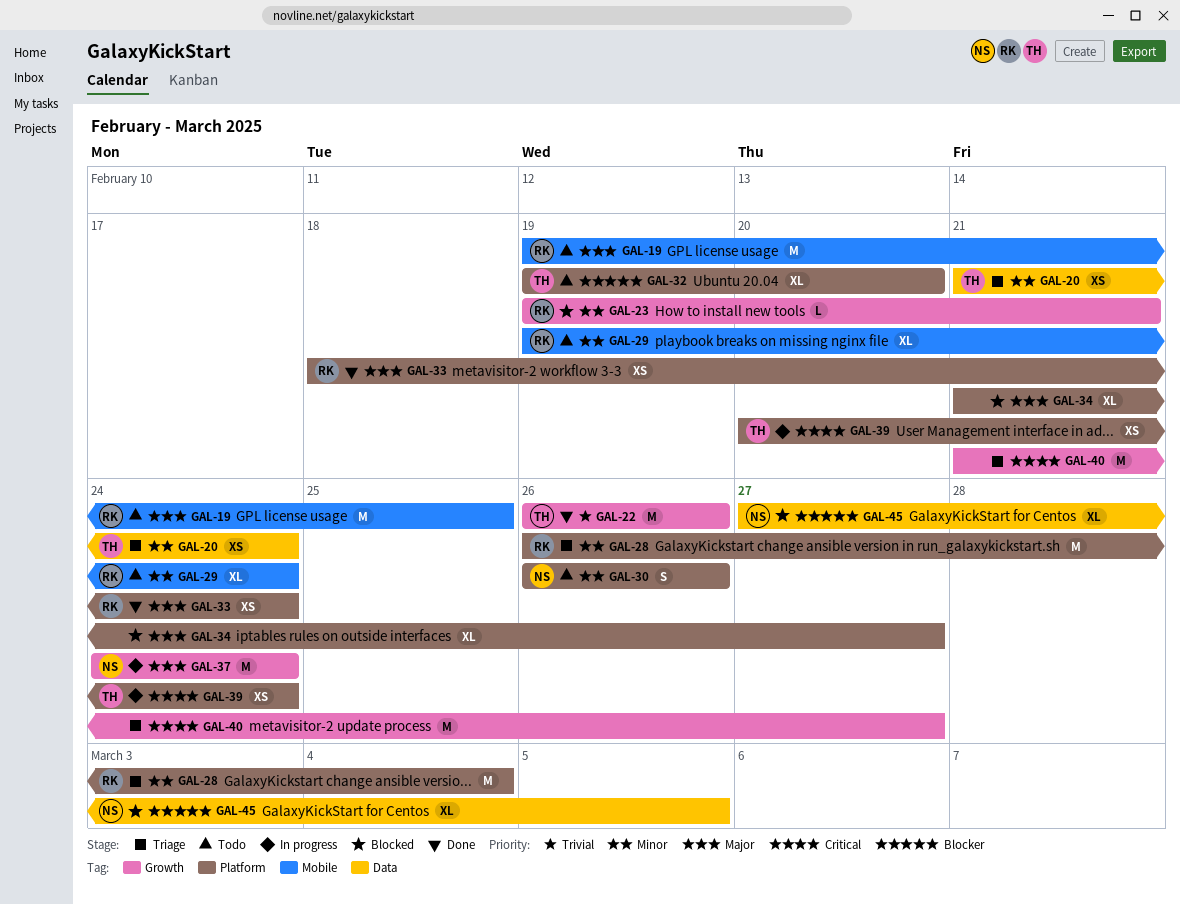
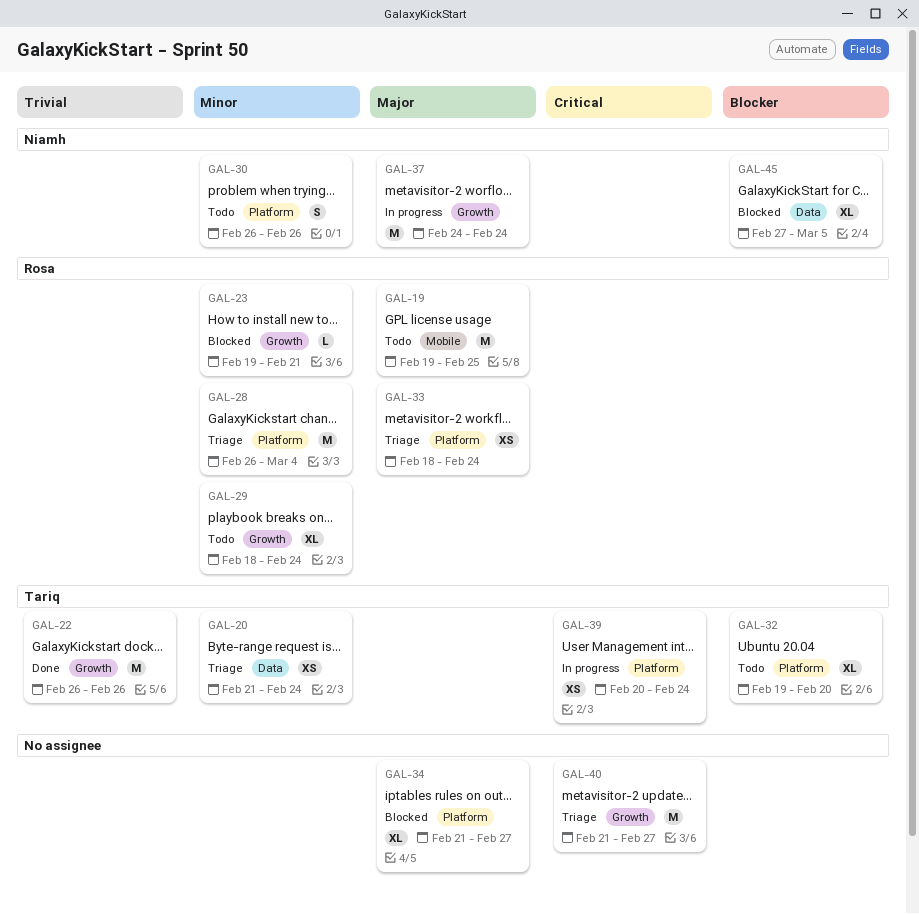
GAL-29, label: Mobile -> Growth
GAL-29, start: Feb 19 -> Feb 18
GAL-33, status: Done -> Triage

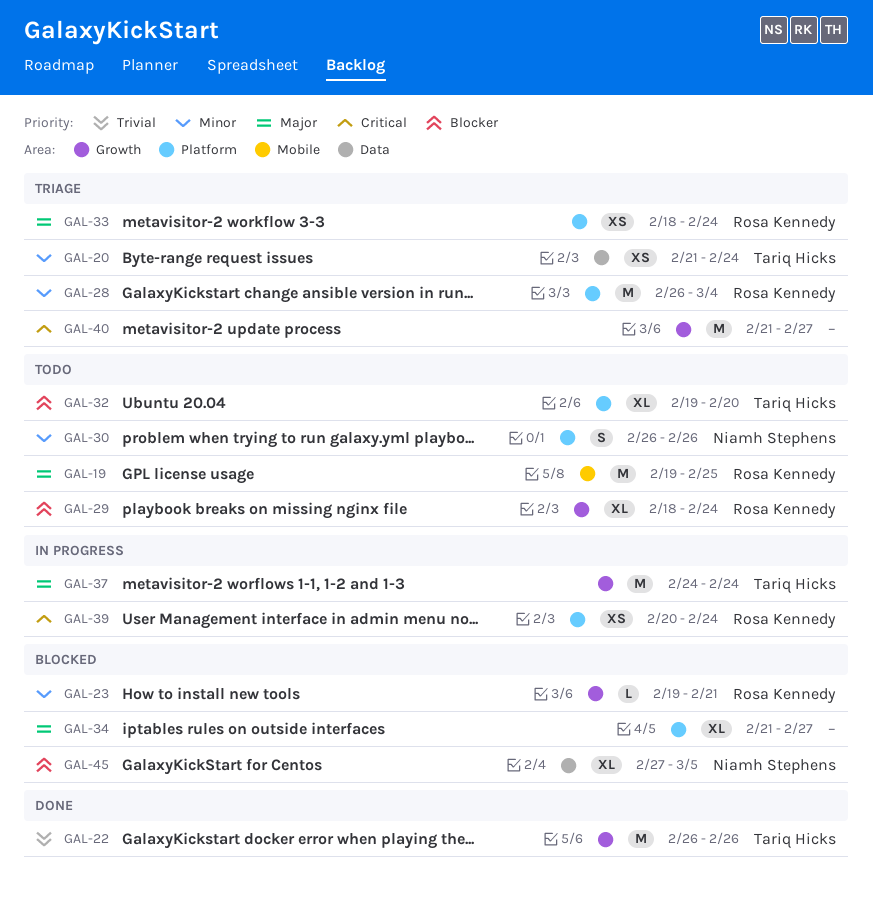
GAL-29, priority: Minor -> Blocker
GAL-37, owner: Niamh Stephens -> Tariq Hicks
GAL-39, owner: Tariq Hicks -> Rosa Kennedy

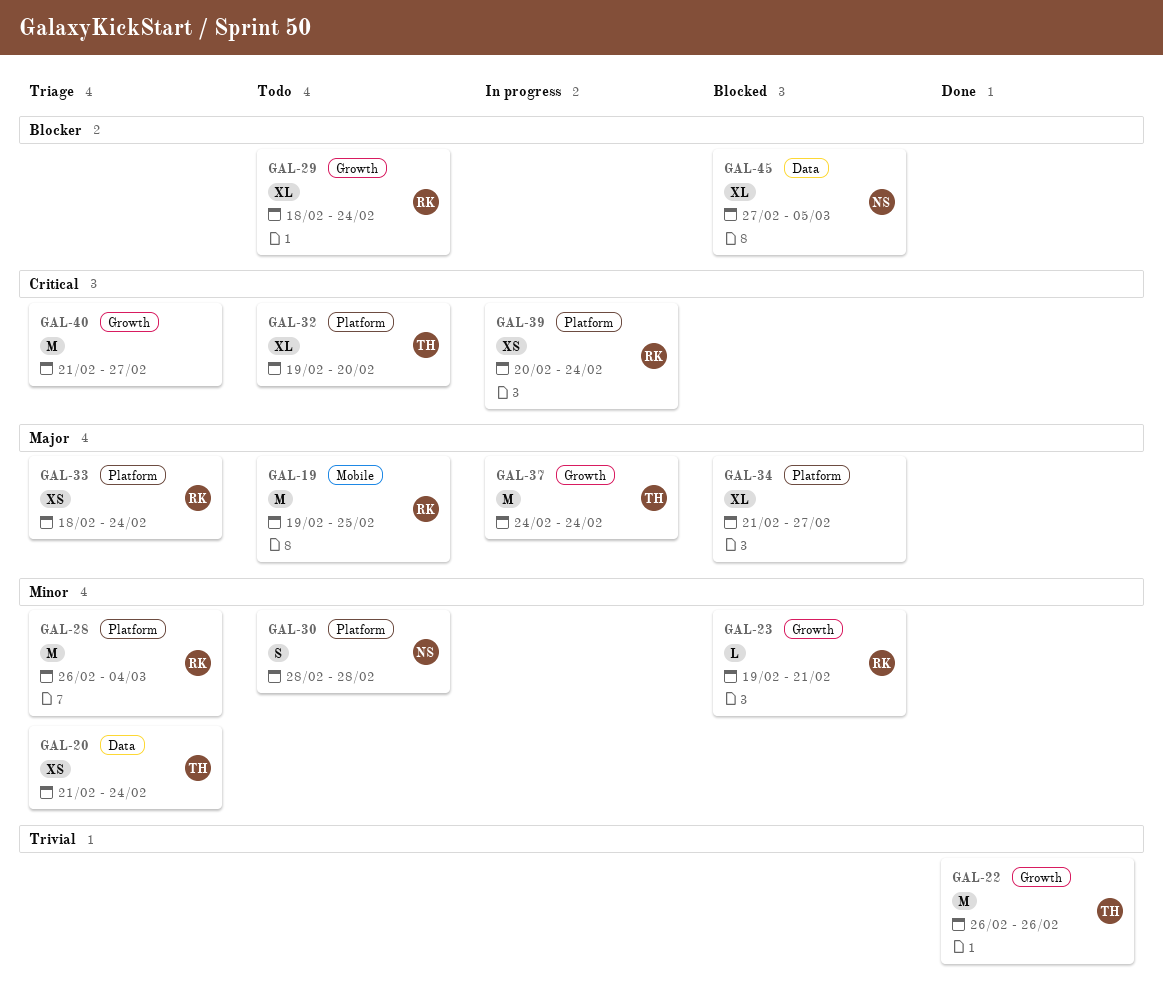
GAL-30, start: Feb 26 -> Feb 28
GAL-30, due: Feb 26 -> Feb 28
GAL-32, priority: Blocker -> Critical

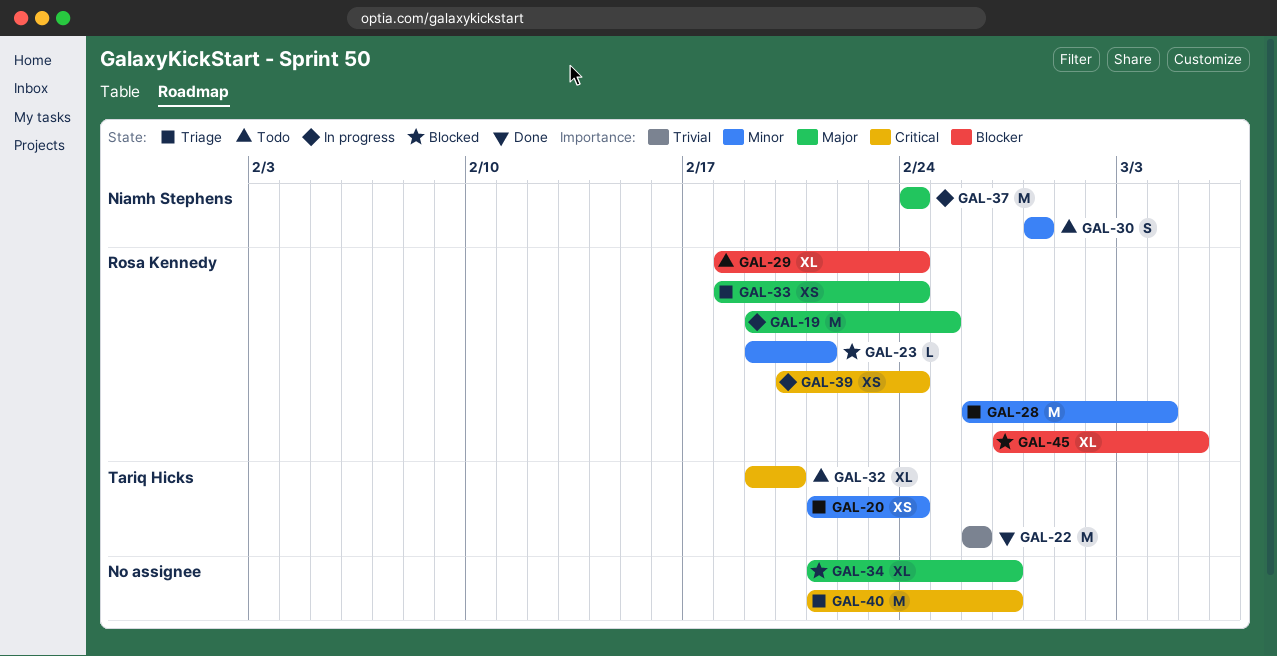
GAL-19, status: Todo -> In progress
GAL-37, owner: Tariq Hicks -> Niamh Stephens
GAL-45, owner: Niamh Stephens -> Rosa Kennedy

